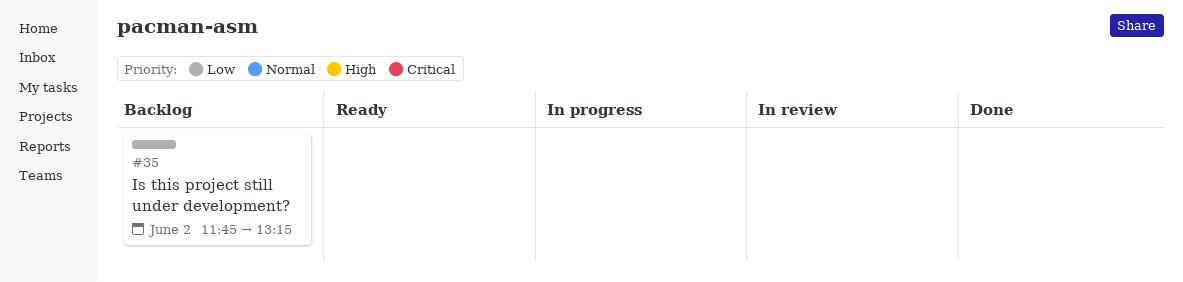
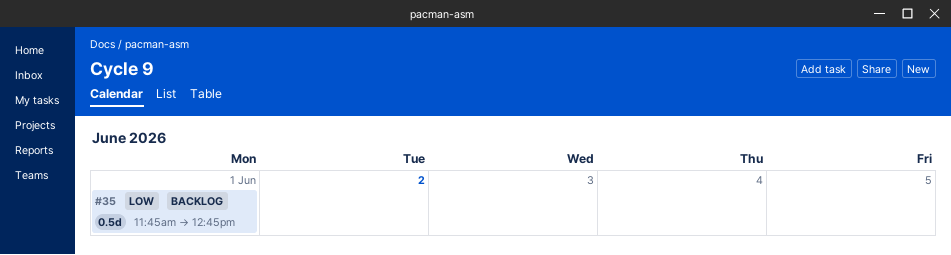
#35, day: Jun 2 -> Jun 1
#35, ends: 13:15 -> 12:45

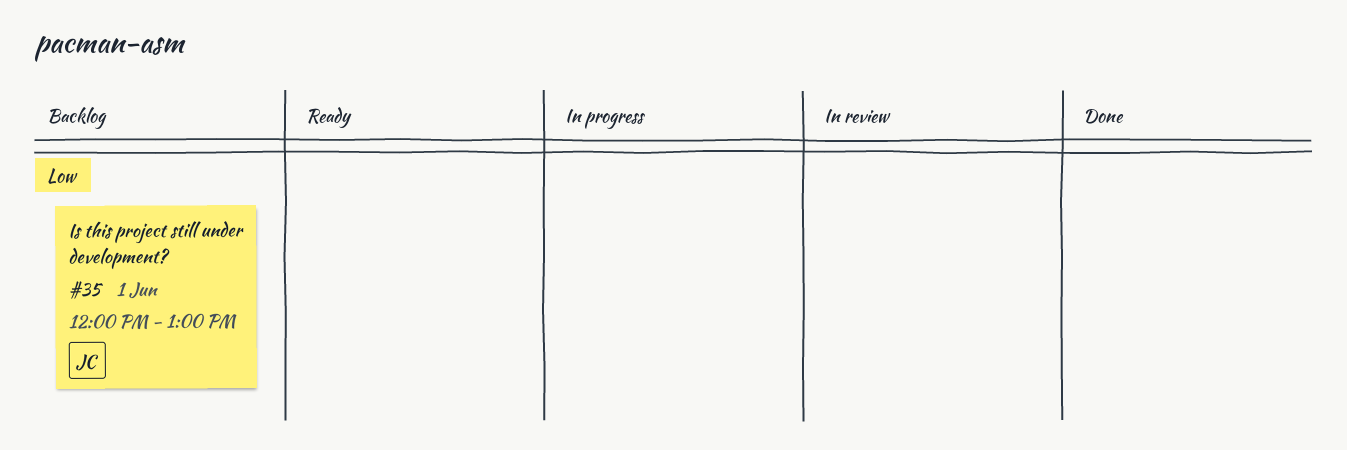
#35, begins: 11:45 -> 12:00
#35, ends: 12:45 -> 13:00

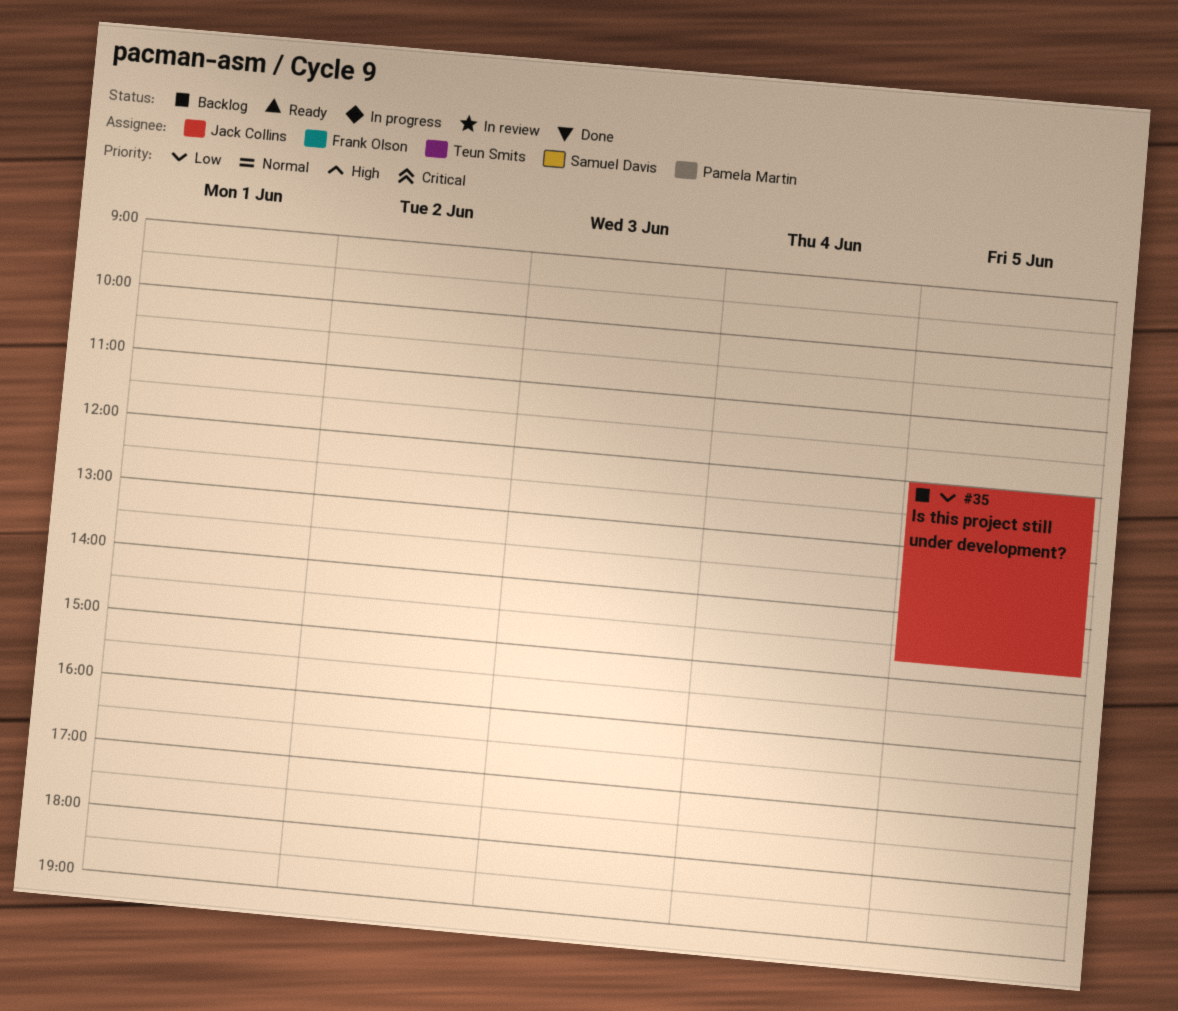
#35, day: Jun 1 -> Jun 5
#35, ends: 13:00 -> 14:45

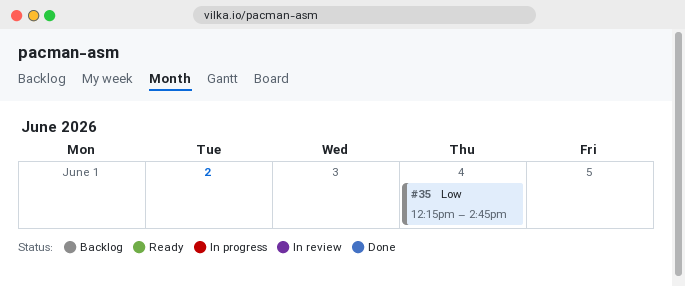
#35, day: Jun 5 -> Jun 4
#35, begins: 12:00 -> 12:15

